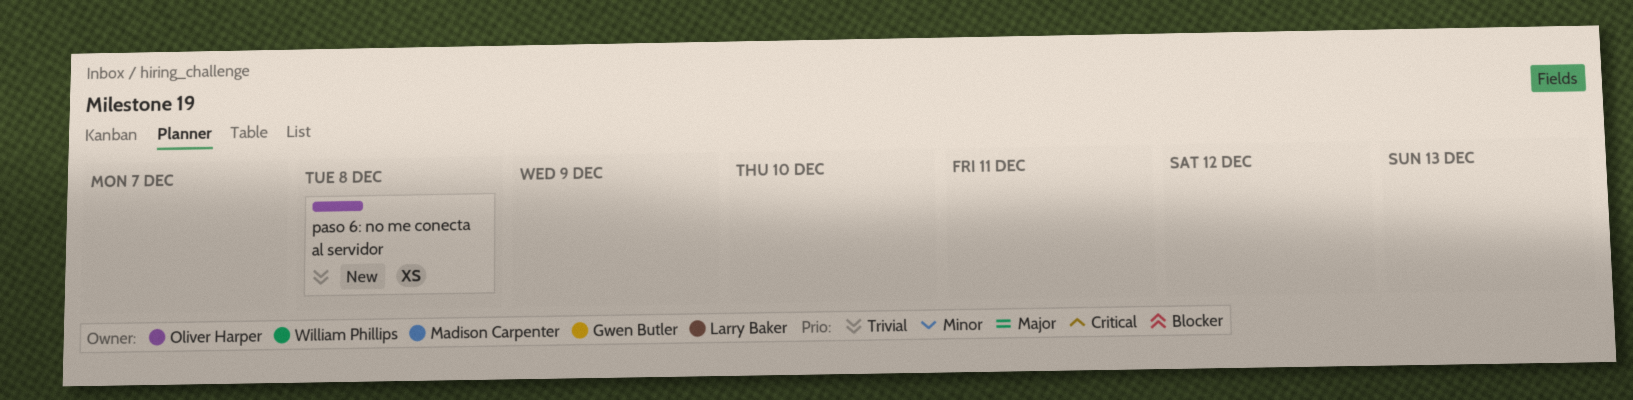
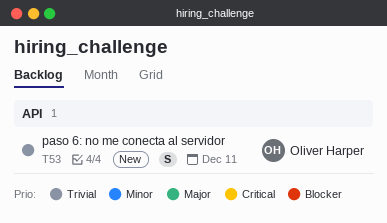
paso 6: no me conecta al servidor, estimate: XS -> S
paso 6: no me conecta al servidor, due: Dec 8 -> Dec 11

